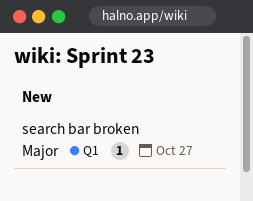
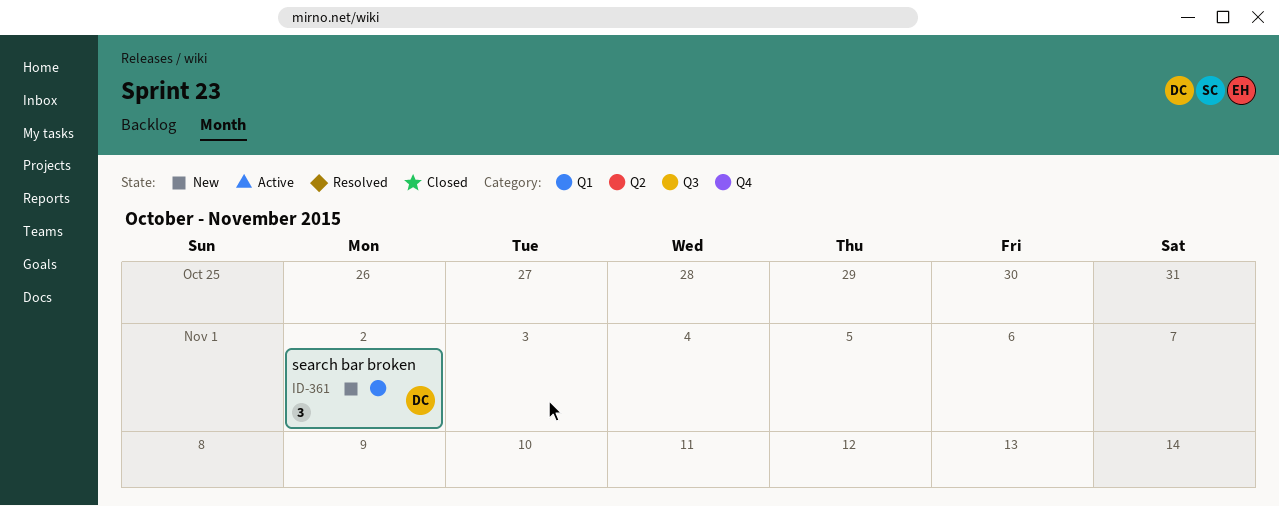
search bar broken, estimate: 1 -> 3
search bar broken, due: Oct 27 -> Nov 2

